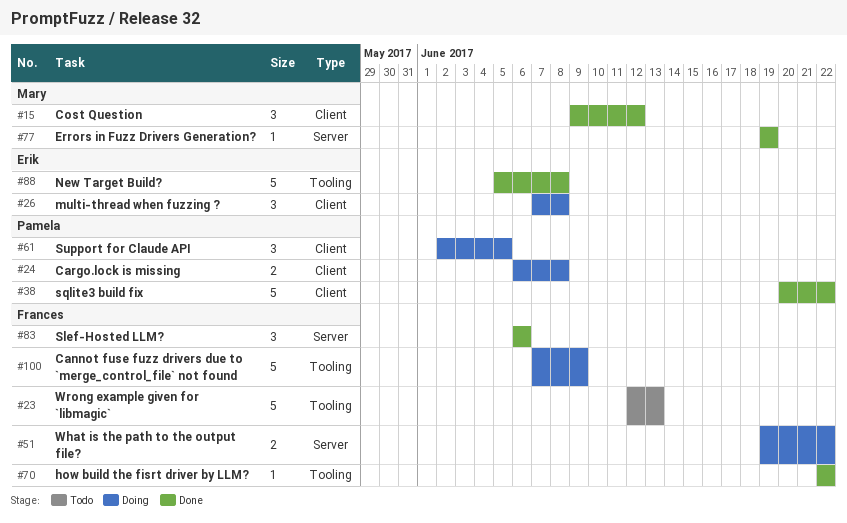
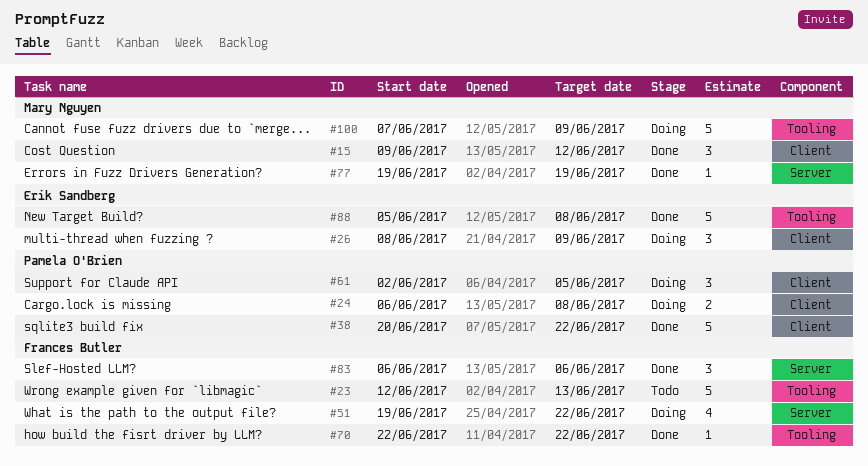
#26, start: Jun 7 -> Jun 8
#26, due: Jun 8 -> Jun 9
#51, estimate: 2 -> 4
#100, owner: Frances Butler -> Mary Nguyen

